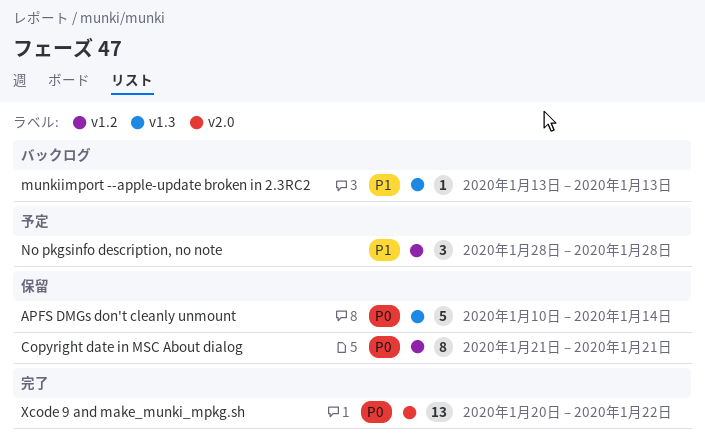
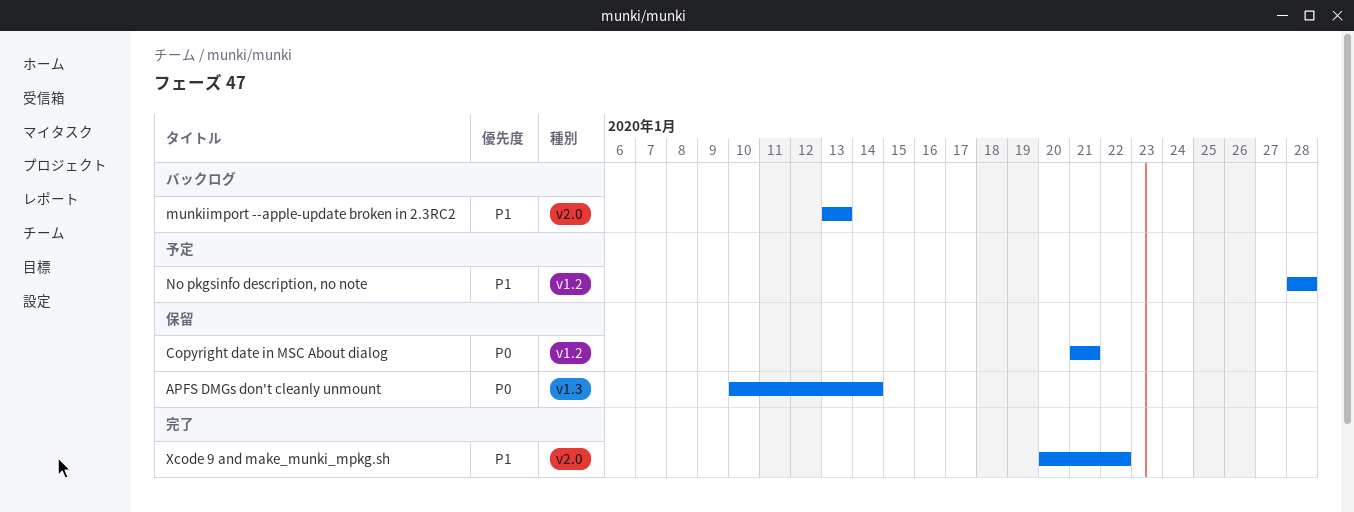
munkiimport --apple-update broken in 2.3RC2, label: v1.3 -> v2.0
Xcode 9 and make_munki_mpkg.sh, priority: P0 -> P1

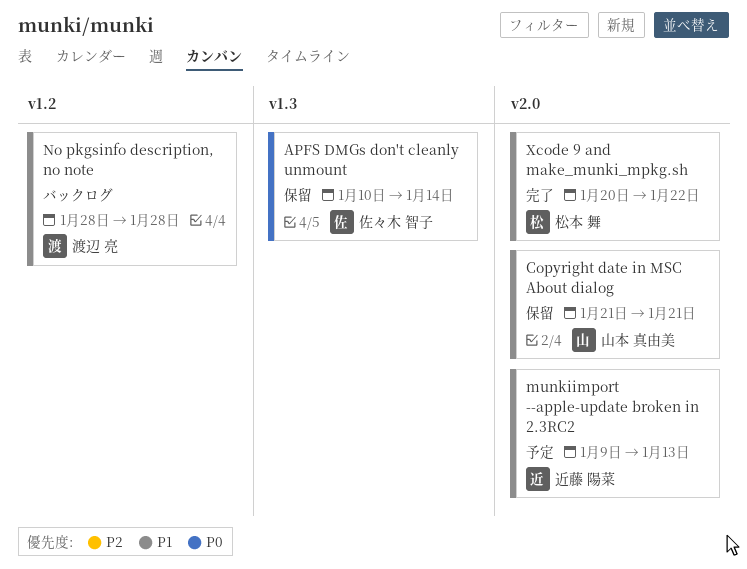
Copyright date in MSC About dialog, priority: P0 -> P1
Copyright date in MSC About dialog, label: v1.2 -> v2.0
munkiimport --apple-update broken in 2.3RC2, status: バックログ -> 予定
munkiimport --apple-update broken in 2.3RC2, start: Jan 13 -> Jan 9
No pkgsinfo description, no note, status: 予定 -> バックログ

